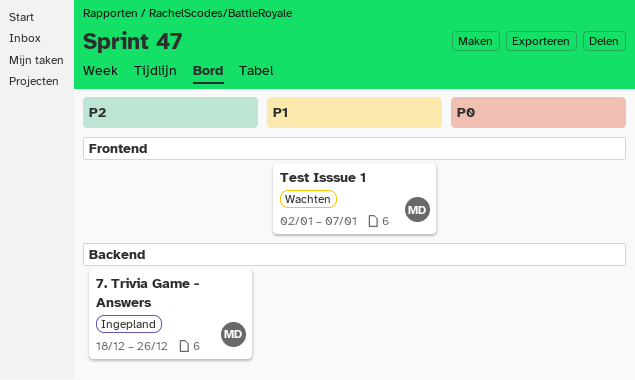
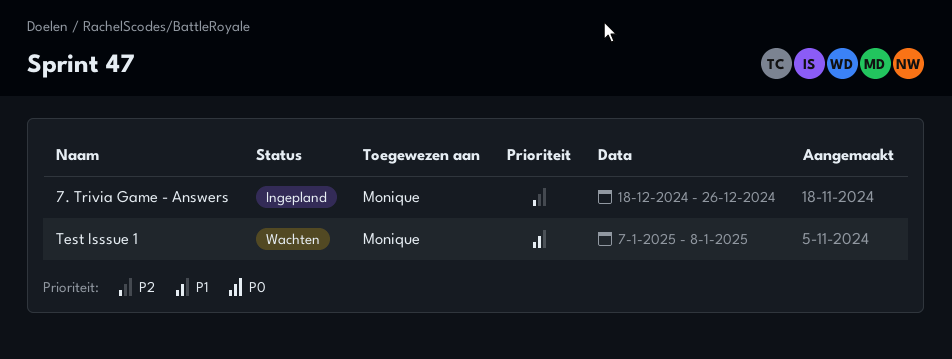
Test Isssue 1, start: Jan 2 -> Jan 7
Test Isssue 1, due: Jan 7 -> Jan 8

